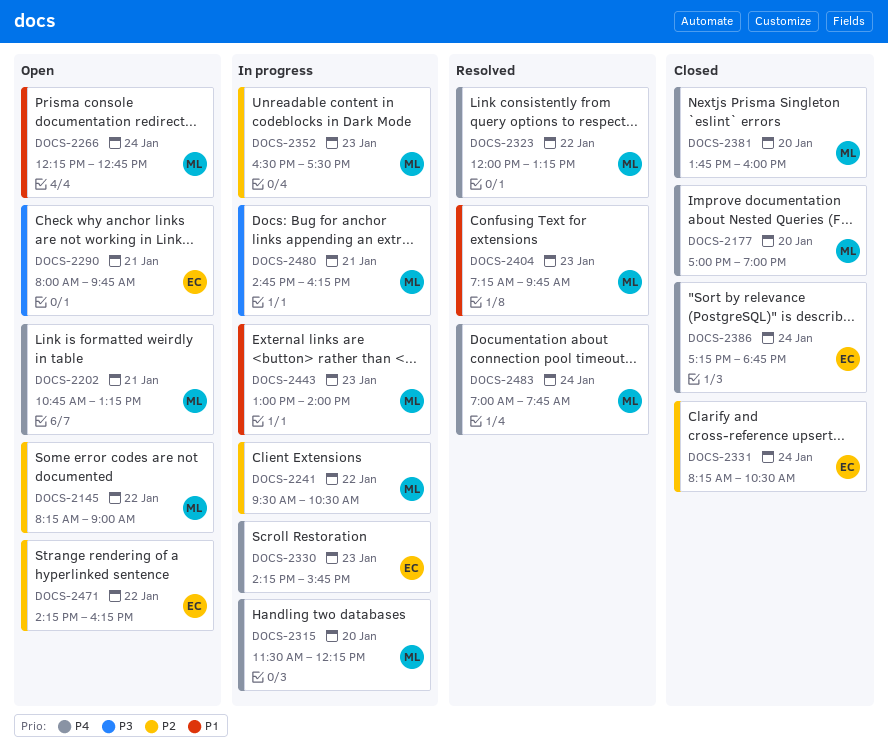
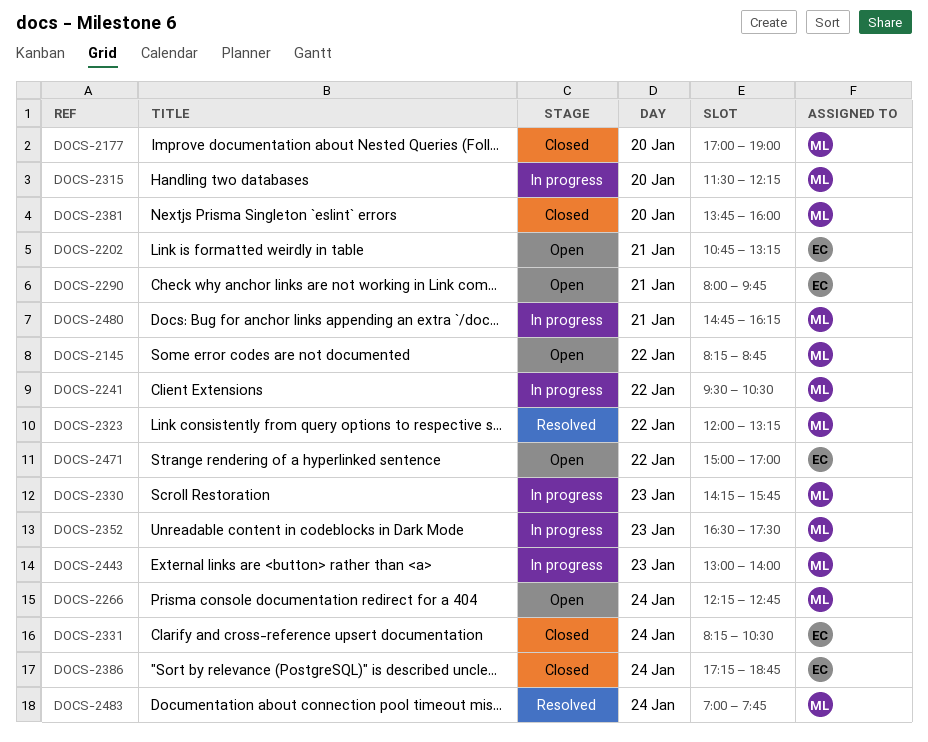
DOCS-2145, ends: 09:00 -> 08:45
DOCS-2202, owner: ML -> EC
DOCS-2330, owner: EC -> ML
DOCS-2404: present -> none
DOCS-2471, begins: 14:15 -> 15:00
DOCS-2471, ends: 16:15 -> 17:00

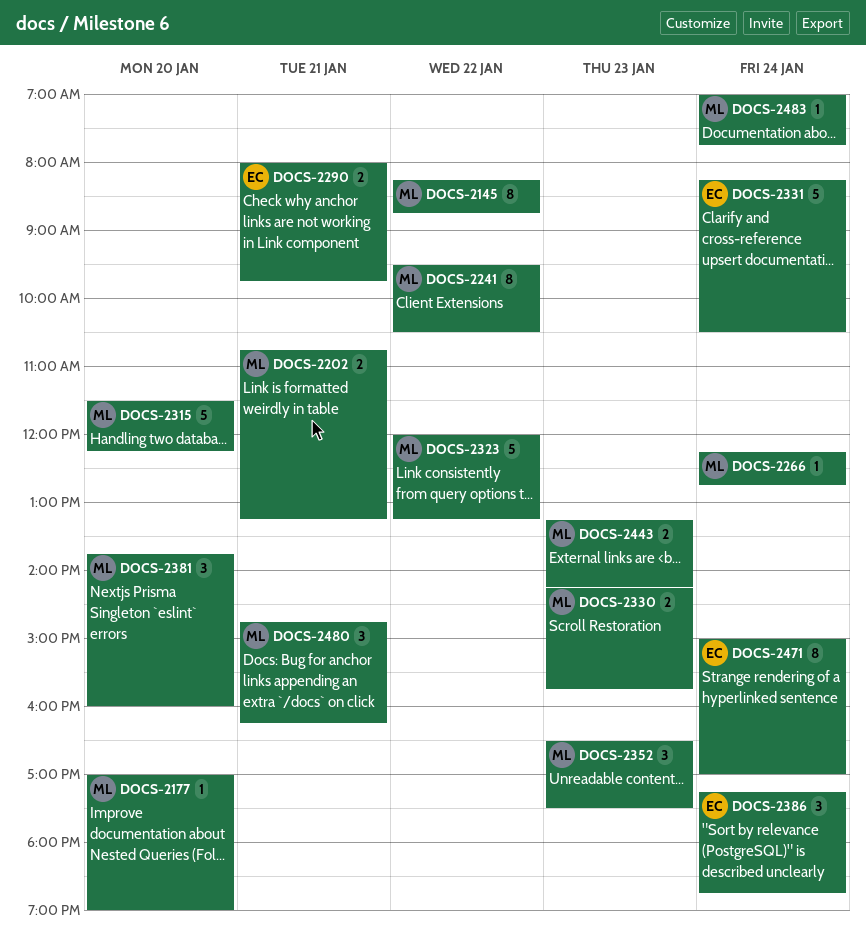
DOCS-2202, owner: EC -> ML
DOCS-2443, begins: 13:00 -> 13:15
DOCS-2443, ends: 14:00 -> 14:15
DOCS-2471, day: Jan 22 -> Jan 24

